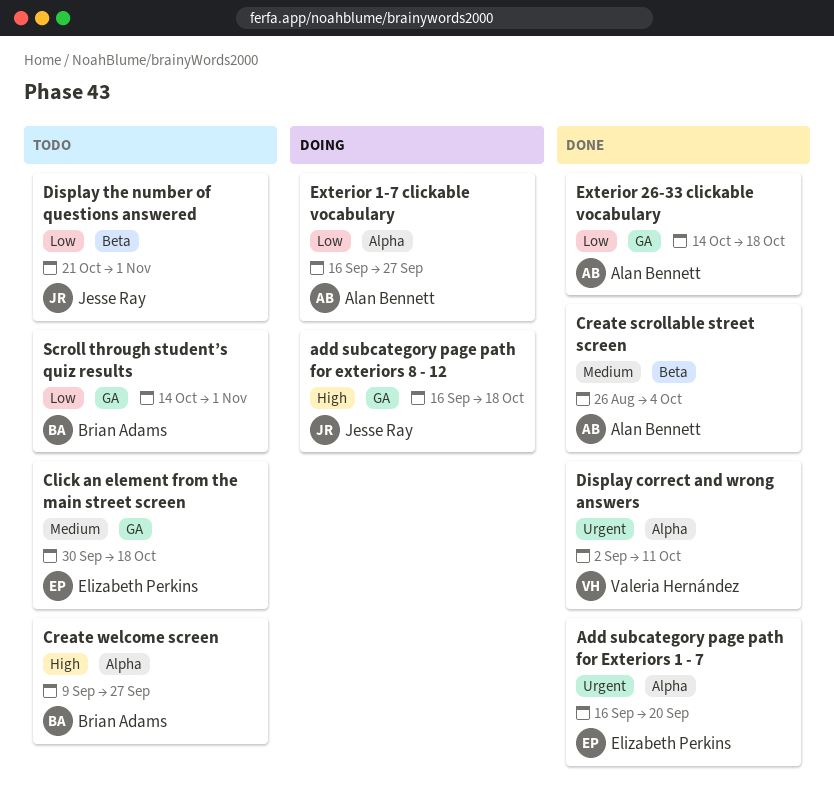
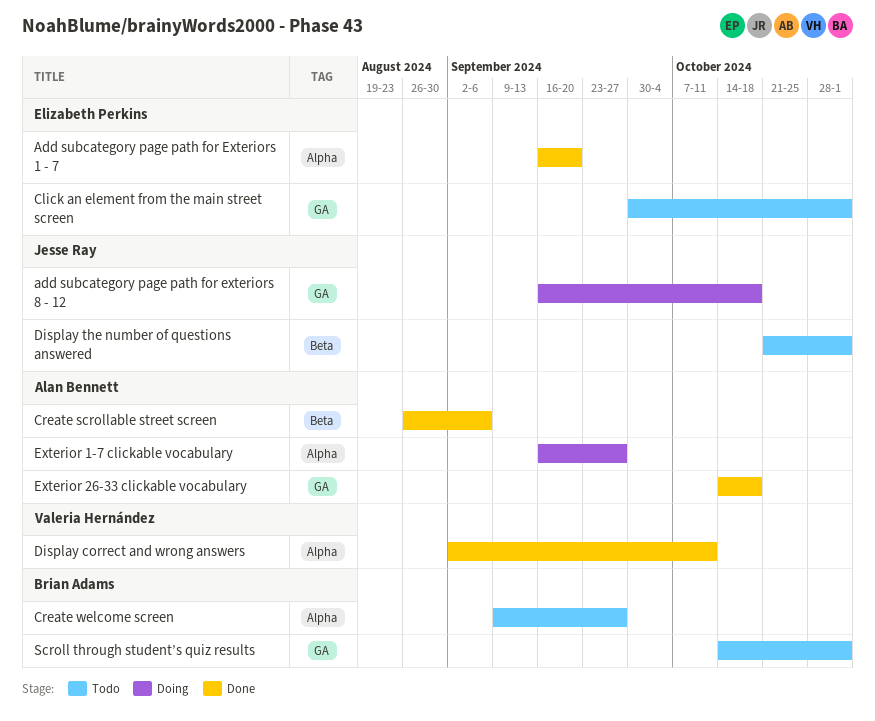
Click an element from the main street screen, due: Oct 18 -> Nov 1
Create scrollable street screen, due: Oct 4 -> Sep 6

